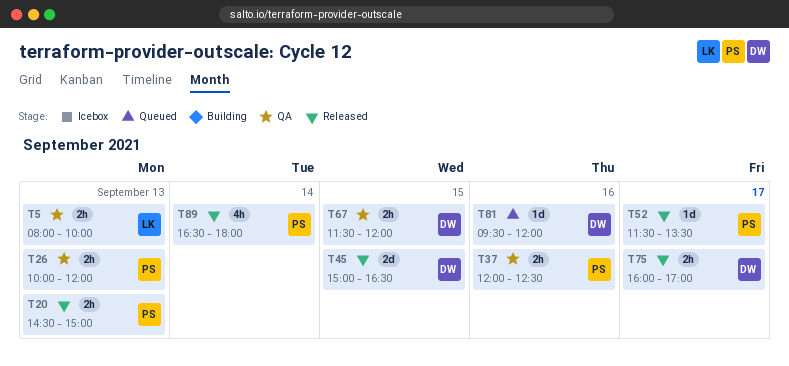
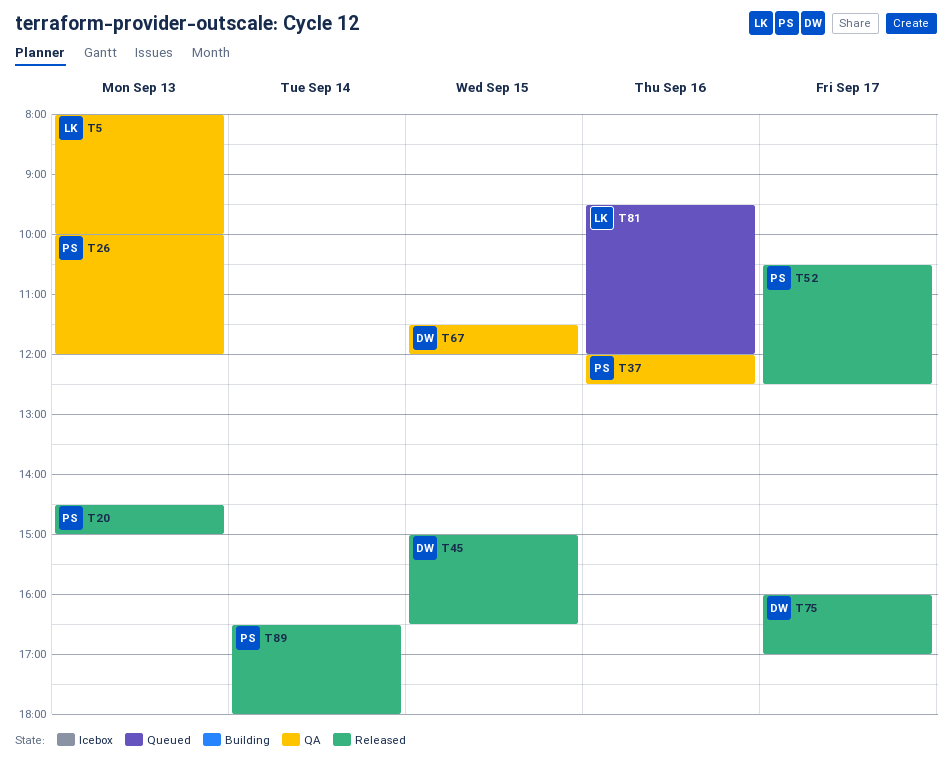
T52, begins: 11:30 -> 10:30
T52, ends: 13:30 -> 12:30
T81, owner: DW -> LK

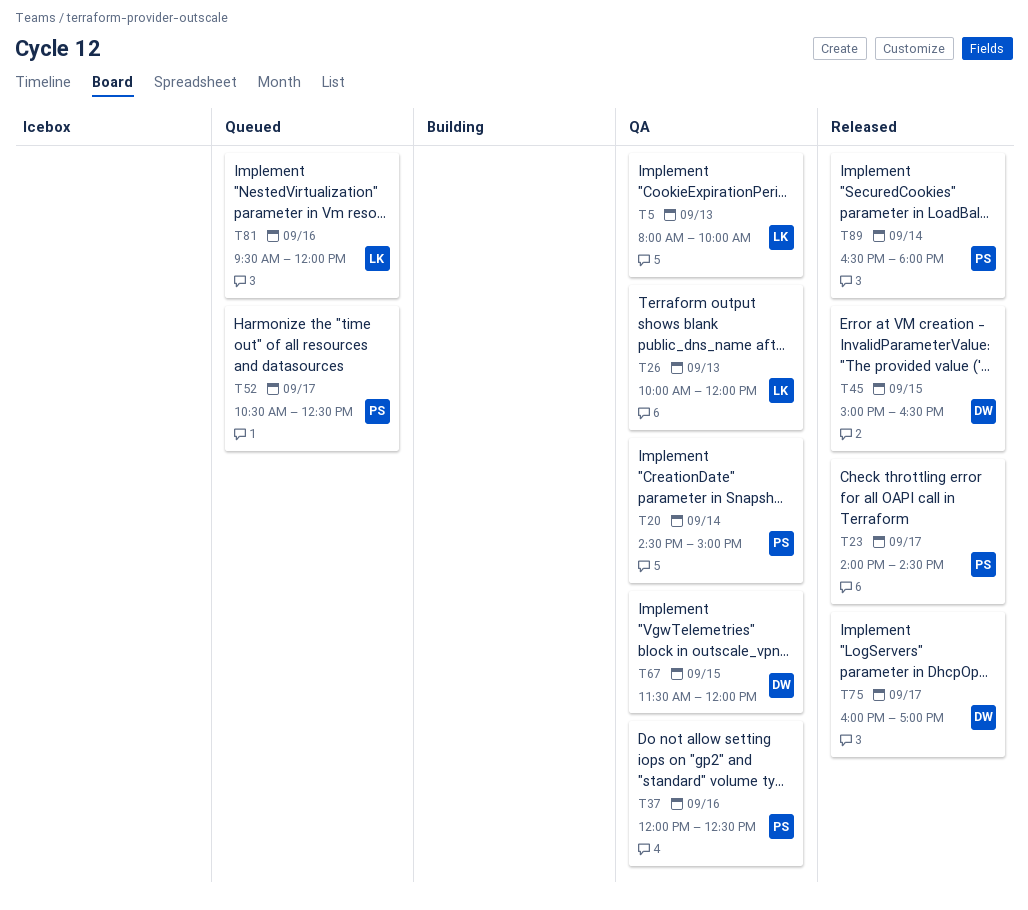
T20, status: Released -> QA
T20, day: Sep 13 -> Sep 14
T23: none -> present
T26, owner: PS -> LK
T52, status: Released -> Queued

